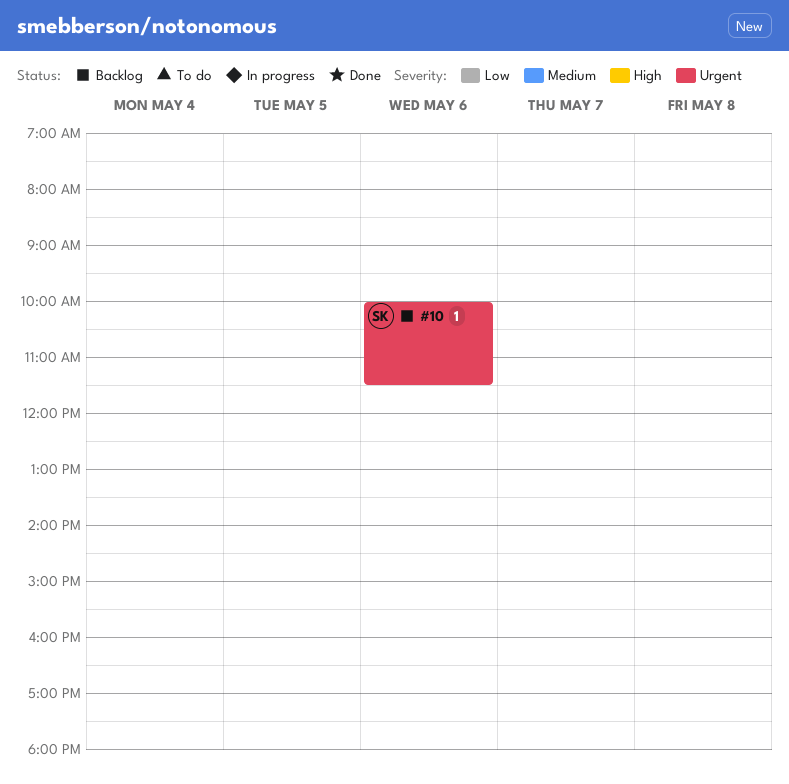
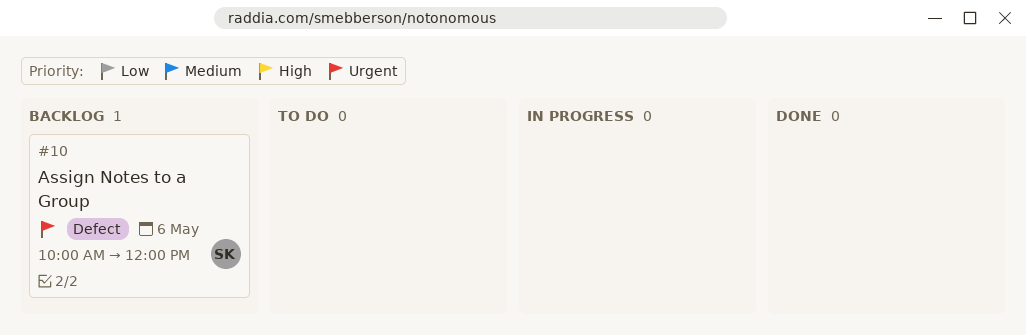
#10, ends: 11:30 -> 12:00

